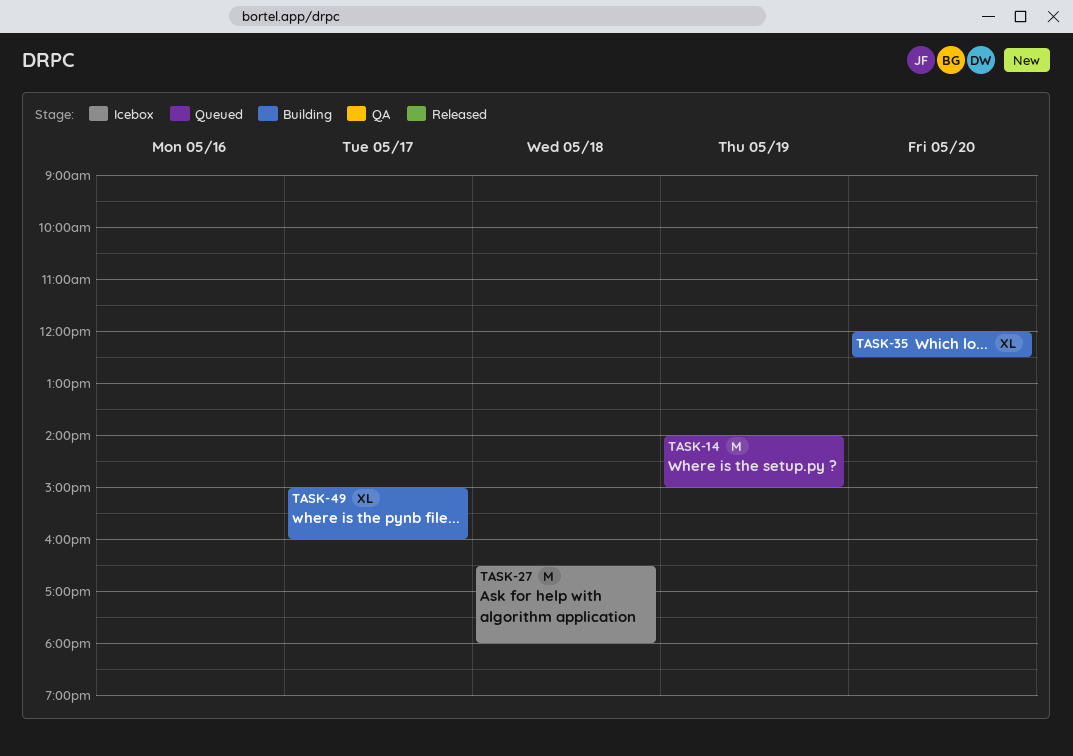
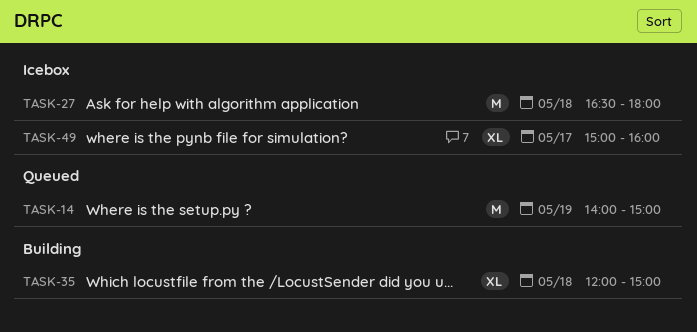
TASK-35, day: May 20 -> May 18
TASK-35, ends: 12:30 -> 15:00
TASK-49, status: Building -> Icebox

